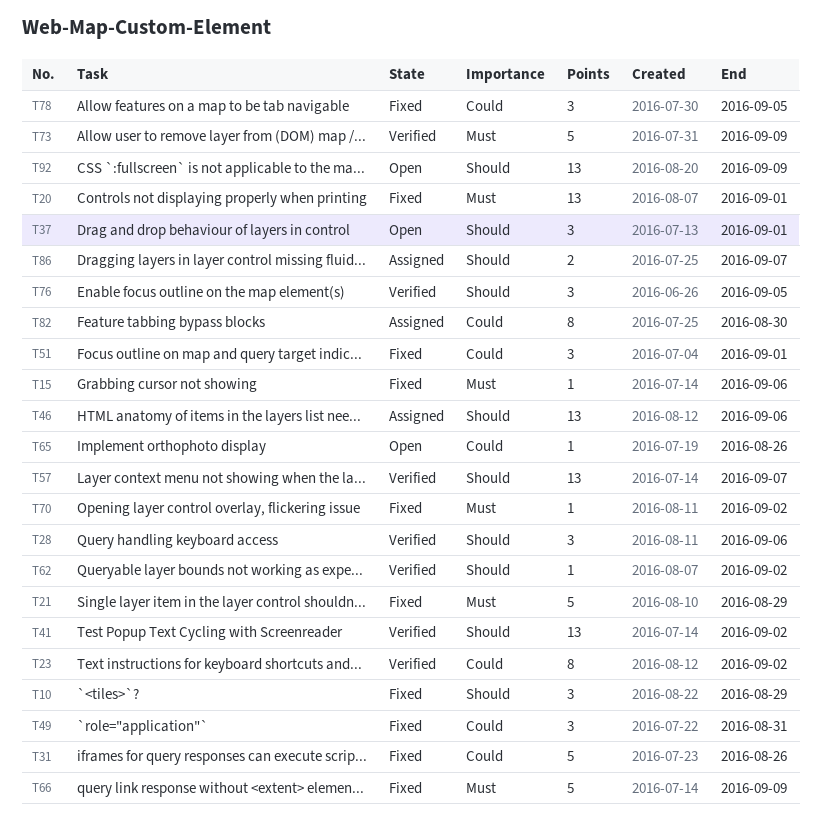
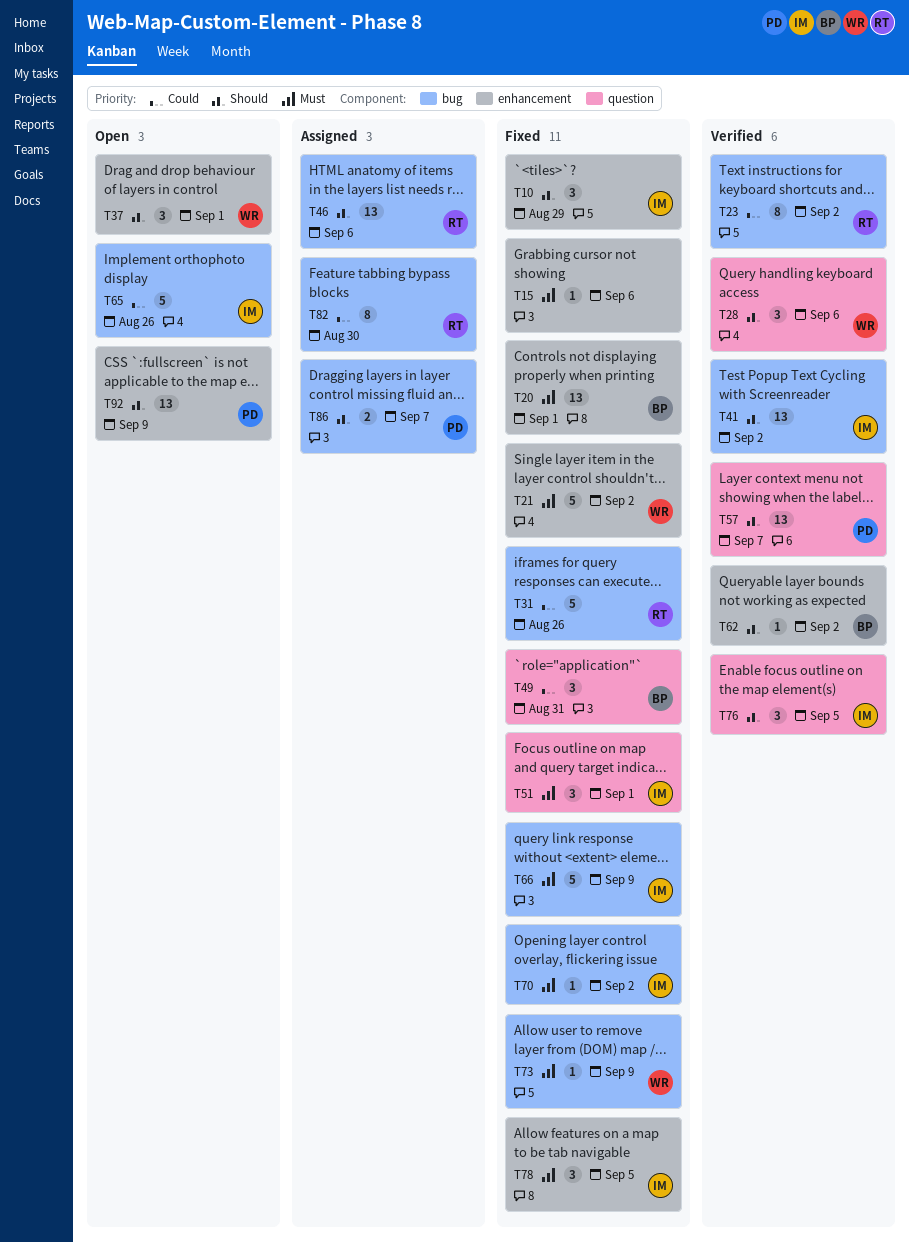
T21, due: Aug 29 -> Sep 2
T51, priority: Could -> Must
T65, estimate: 1 -> 5
T73, status: Verified -> Fixed
T73, estimate: 5 -> 1
T78, priority: Could -> Must

